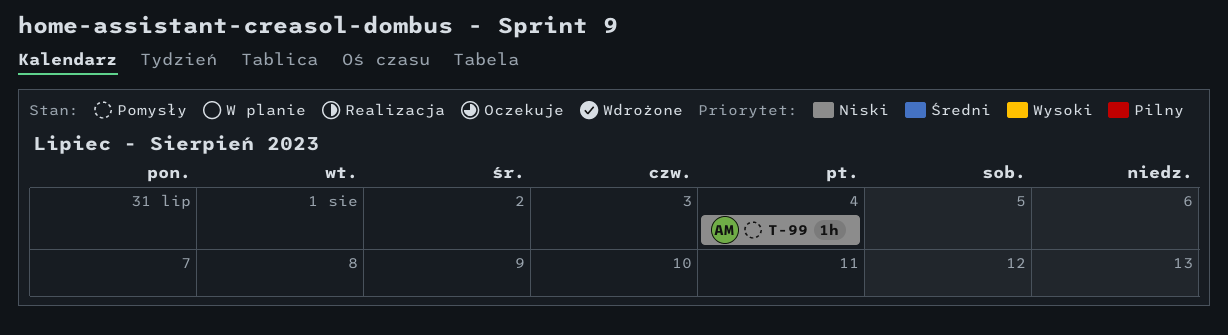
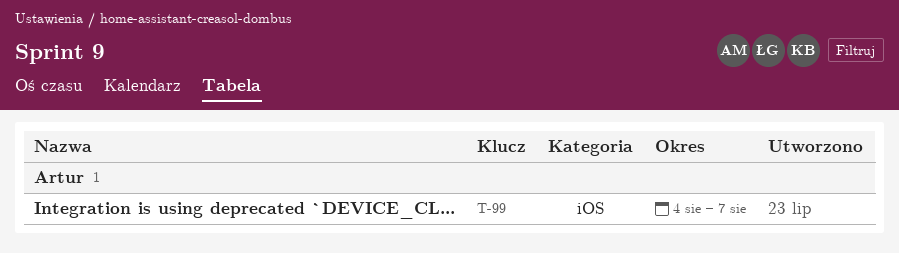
T-99, due: Aug 4 -> Aug 7

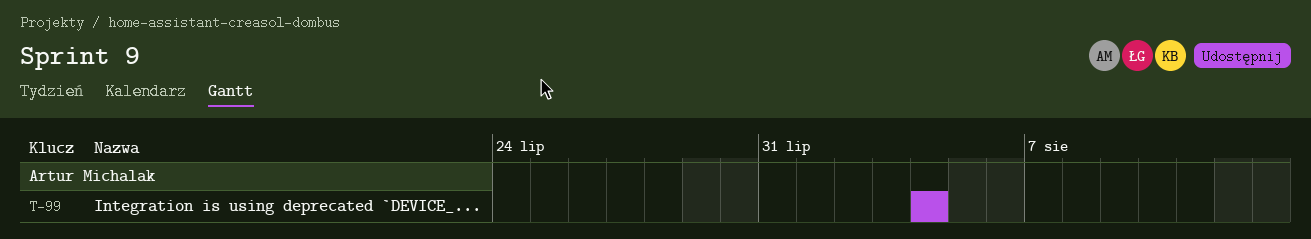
T-99, due: Aug 7 -> Aug 4

